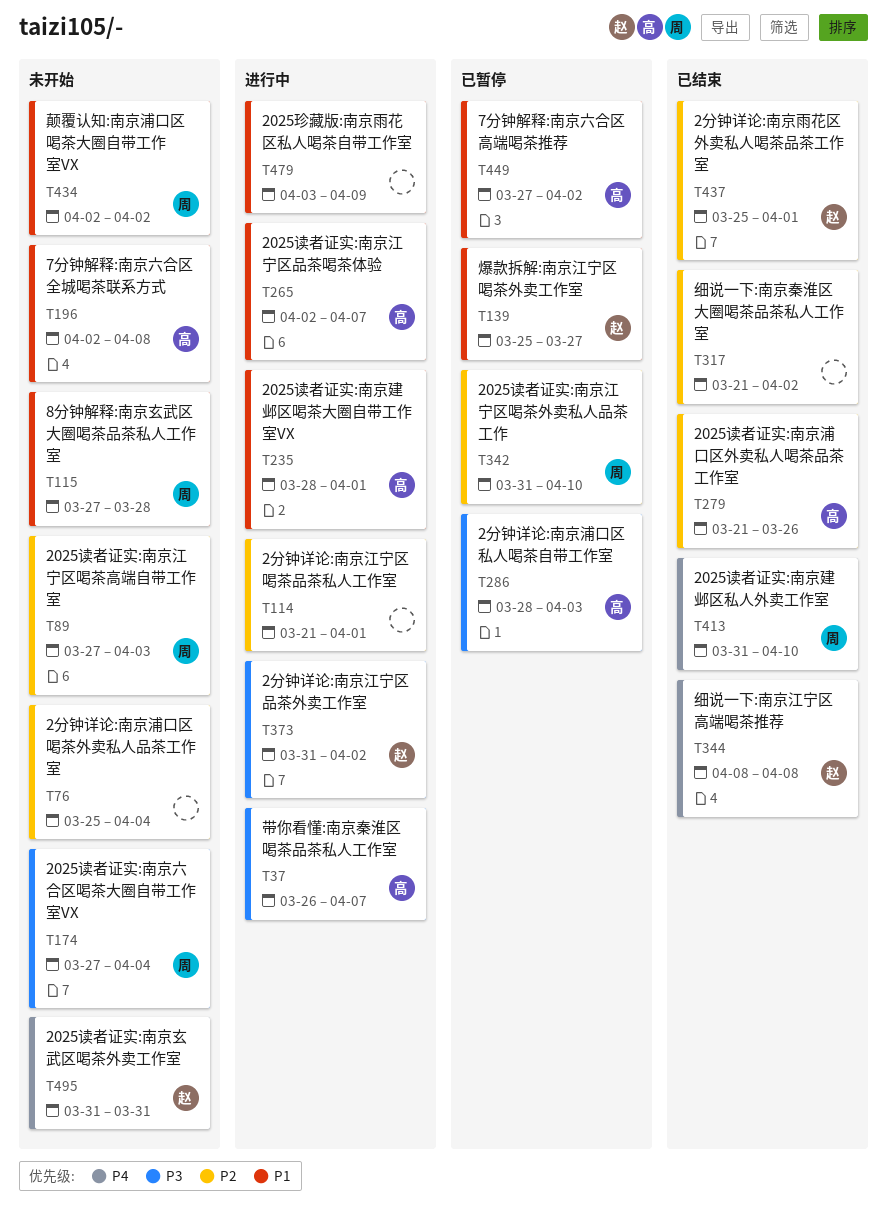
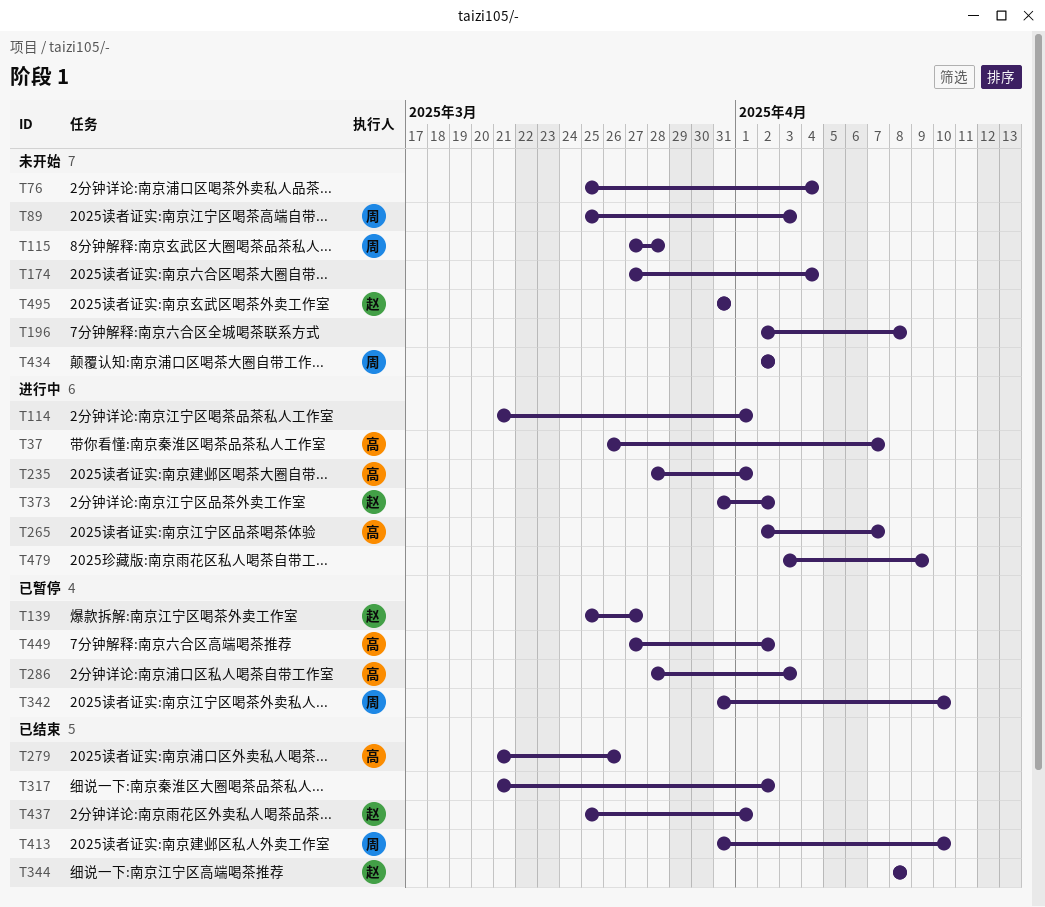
T89, start: Mar 27 -> Mar 25
T174, owner: 周 -> none
T196, owner: 高 -> none

